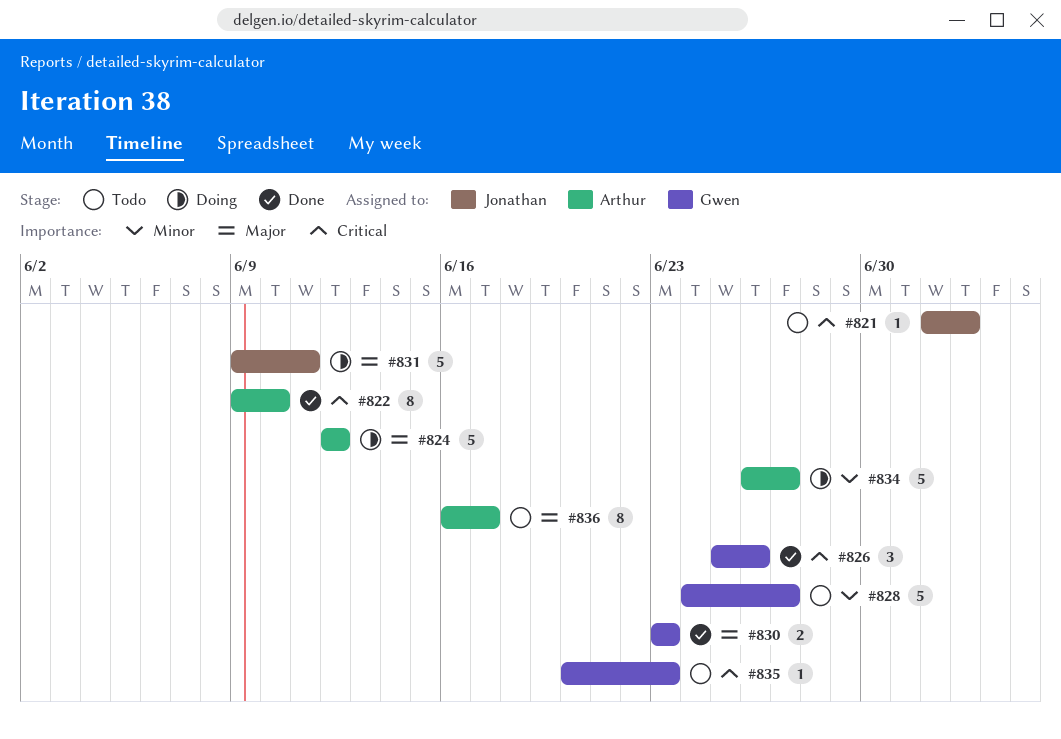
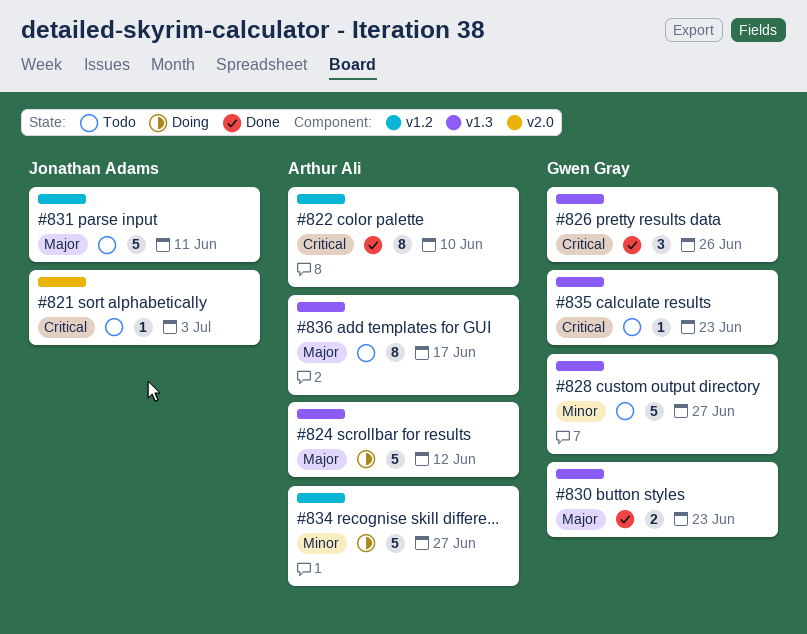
#831, status: Doing -> Todo

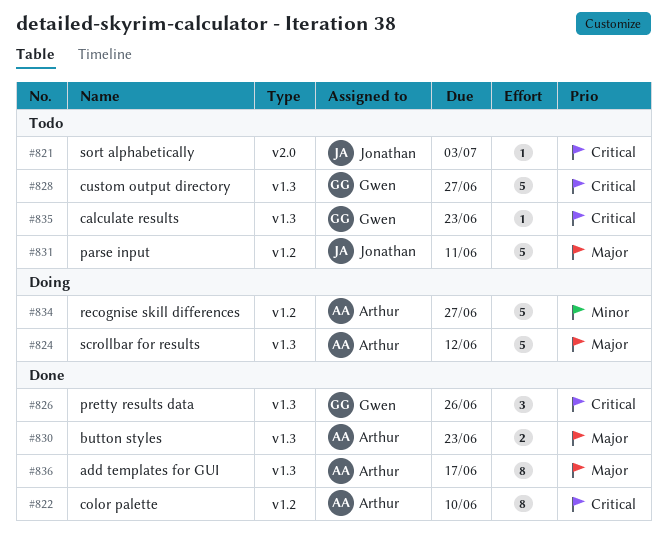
#828, priority: Minor -> Critical
#830, owner: Gwen Gray -> Arthur Ali
#836, status: Todo -> Done

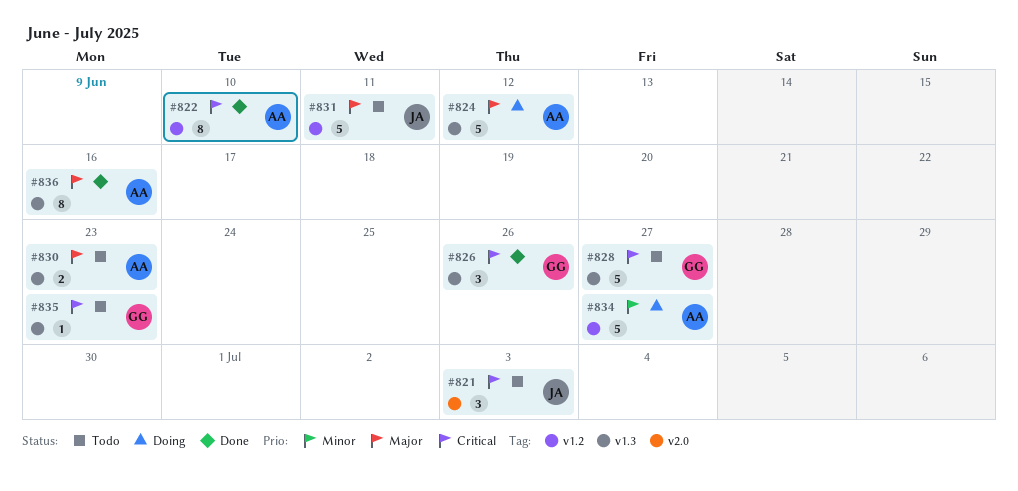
#821, estimate: 1 -> 3
#830, status: Done -> Todo
#836, due: Jun 17 -> Jun 16

